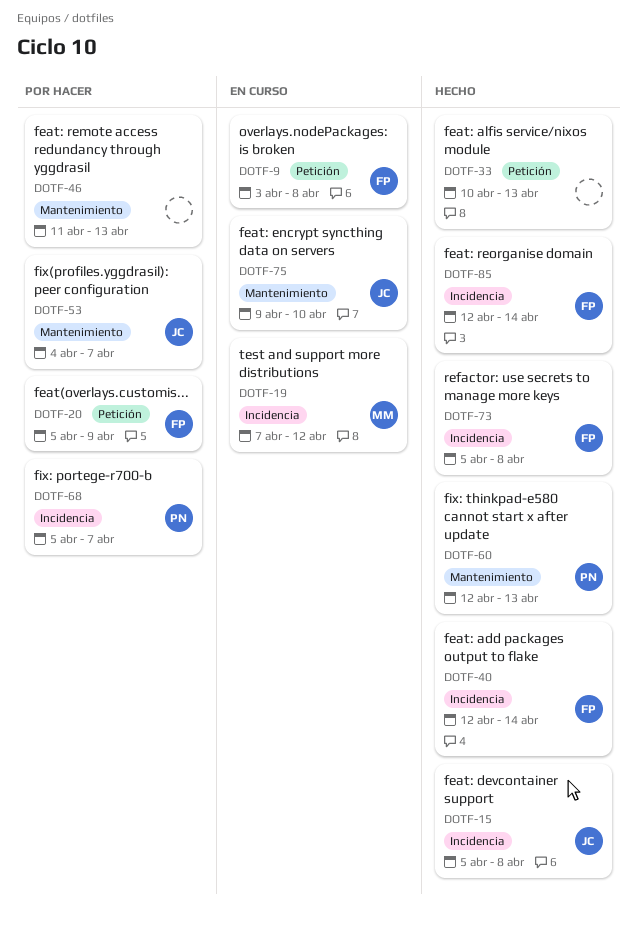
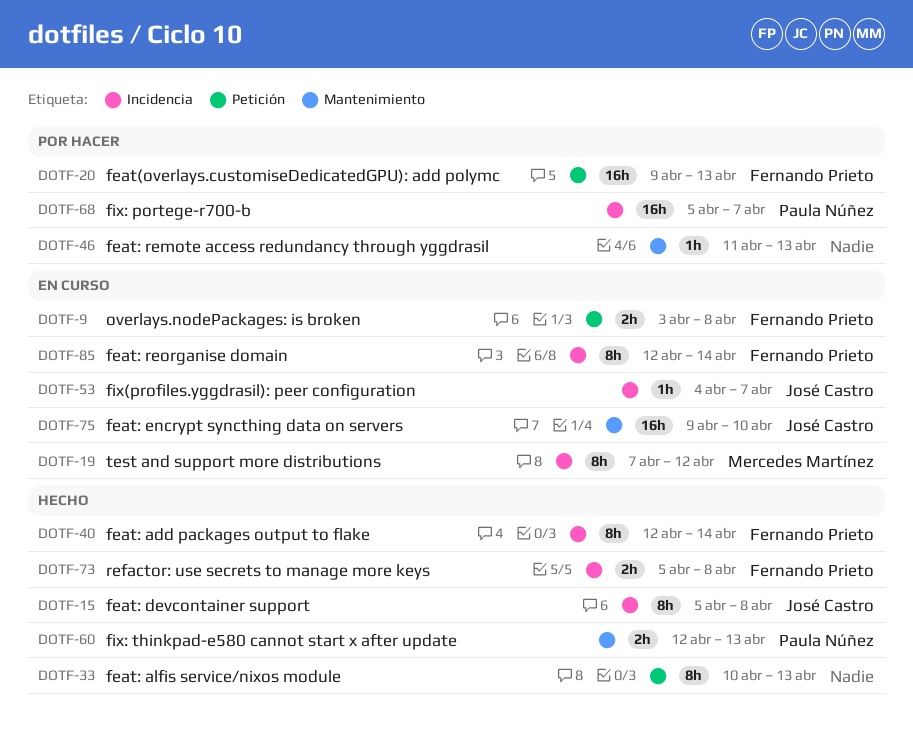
DOTF-20, start: Apr 5 -> Apr 9
DOTF-20, due: Apr 9 -> Apr 13
DOTF-53, status: Por hacer -> En curso
DOTF-53, label: Mantenimiento -> Incidencia
DOTF-85, status: Hecho -> En curso

